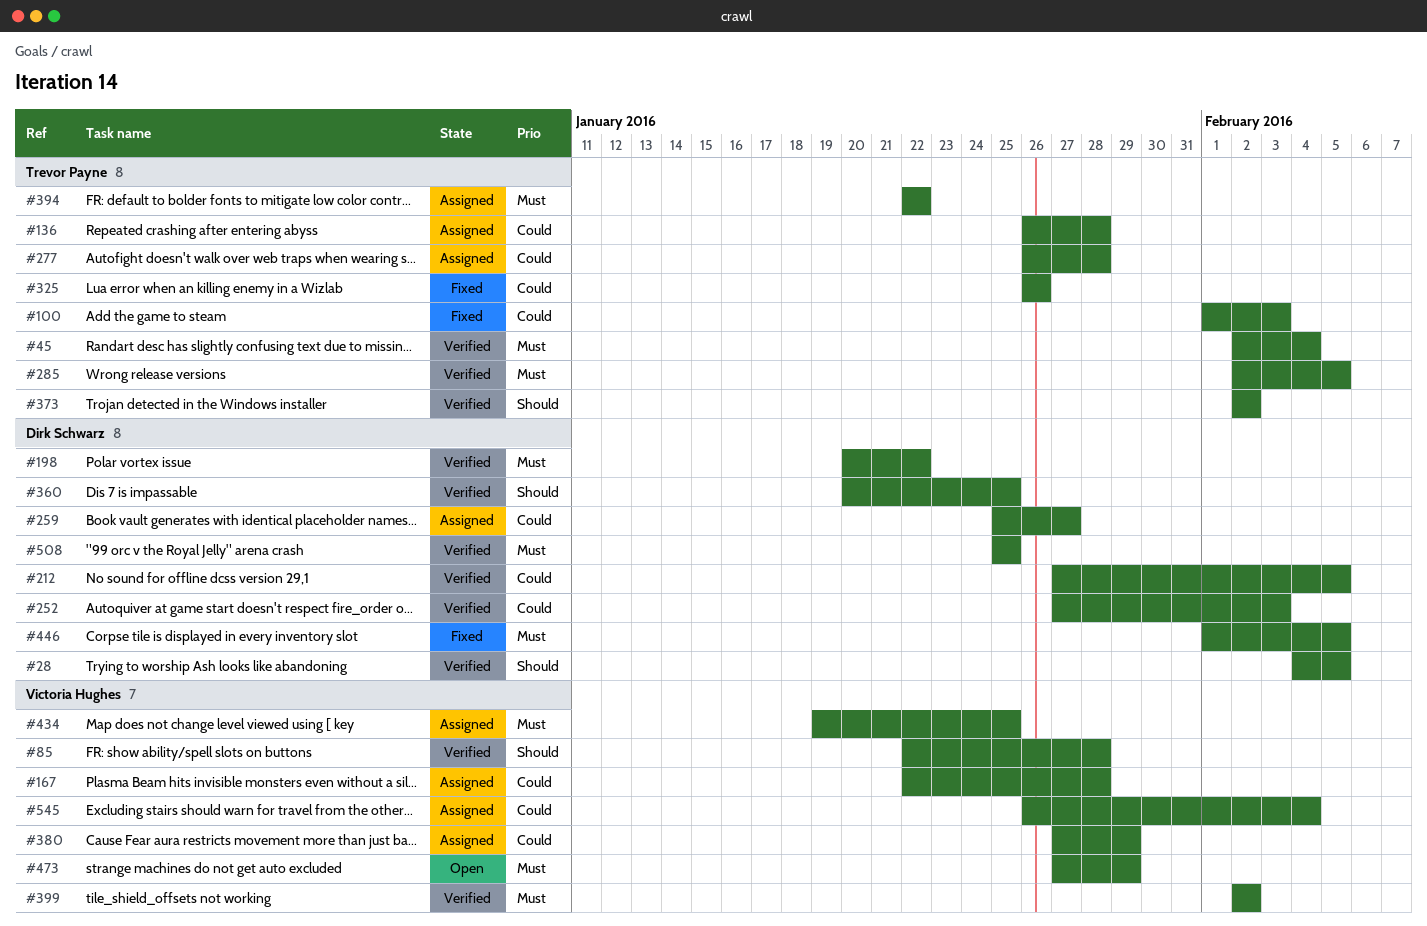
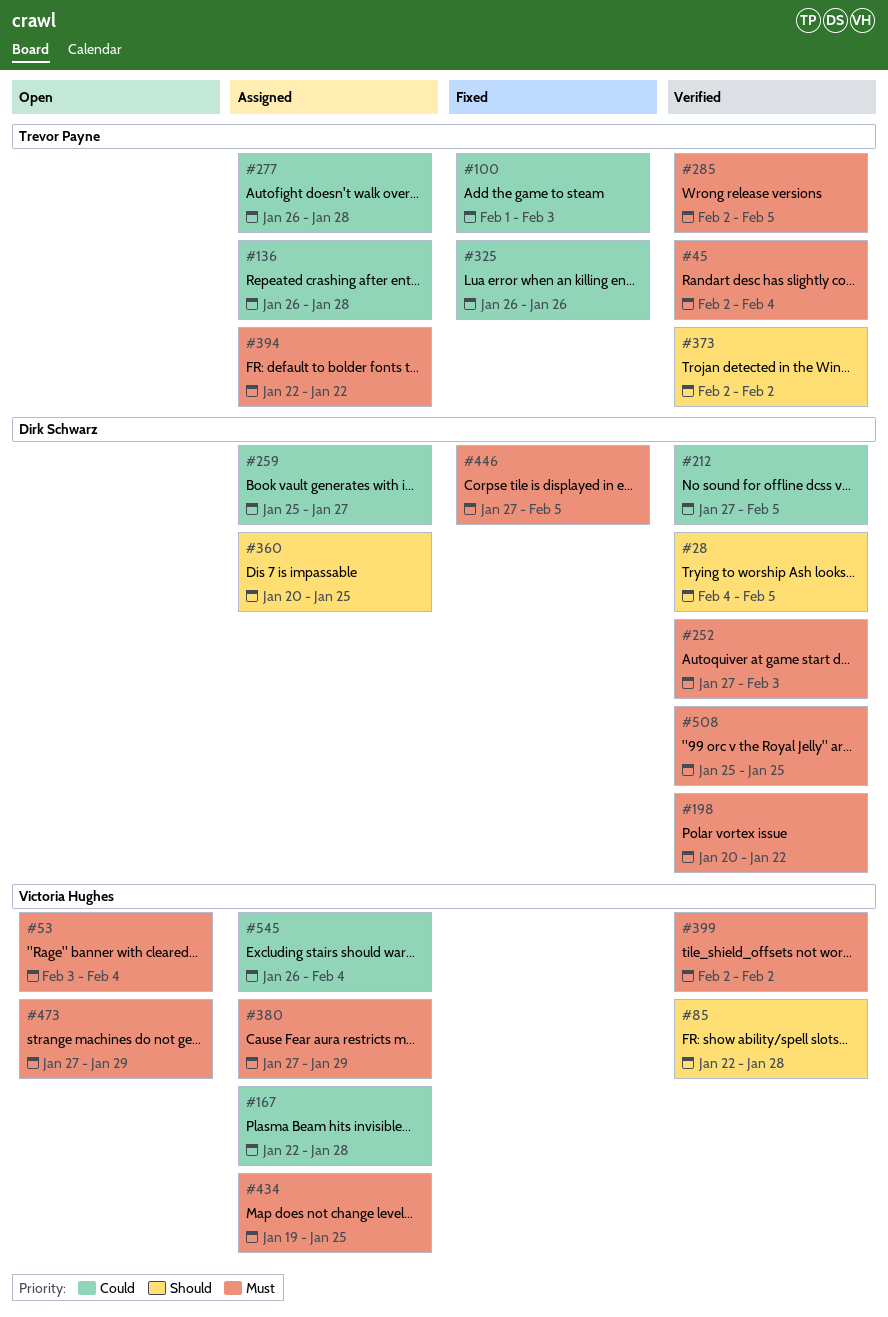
#53: none -> present
#252, priority: Could -> Must
#360, status: Verified -> Assigned
#380, priority: Could -> Must
#446, start: Feb 1 -> Jan 27

